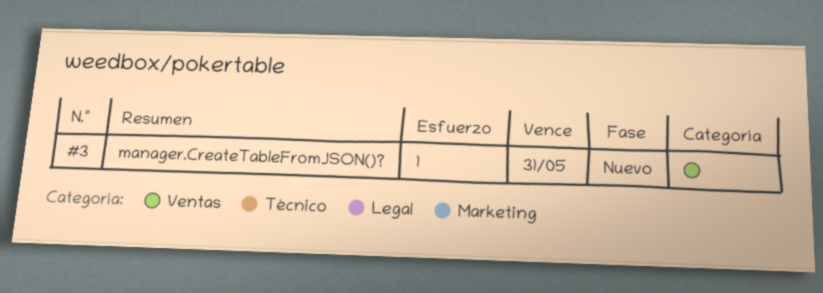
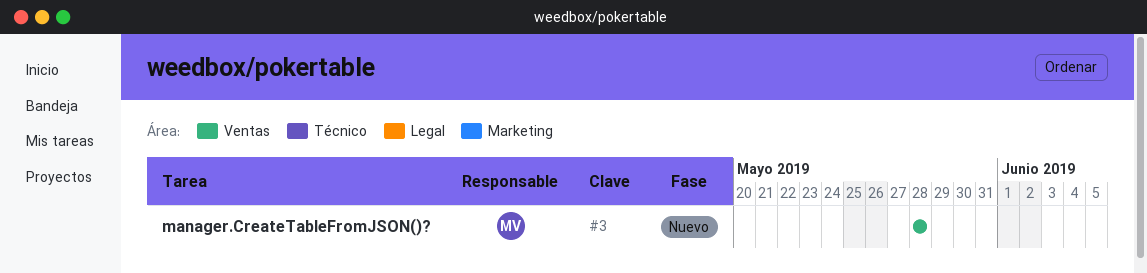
#3, due: May 31 -> May 28

